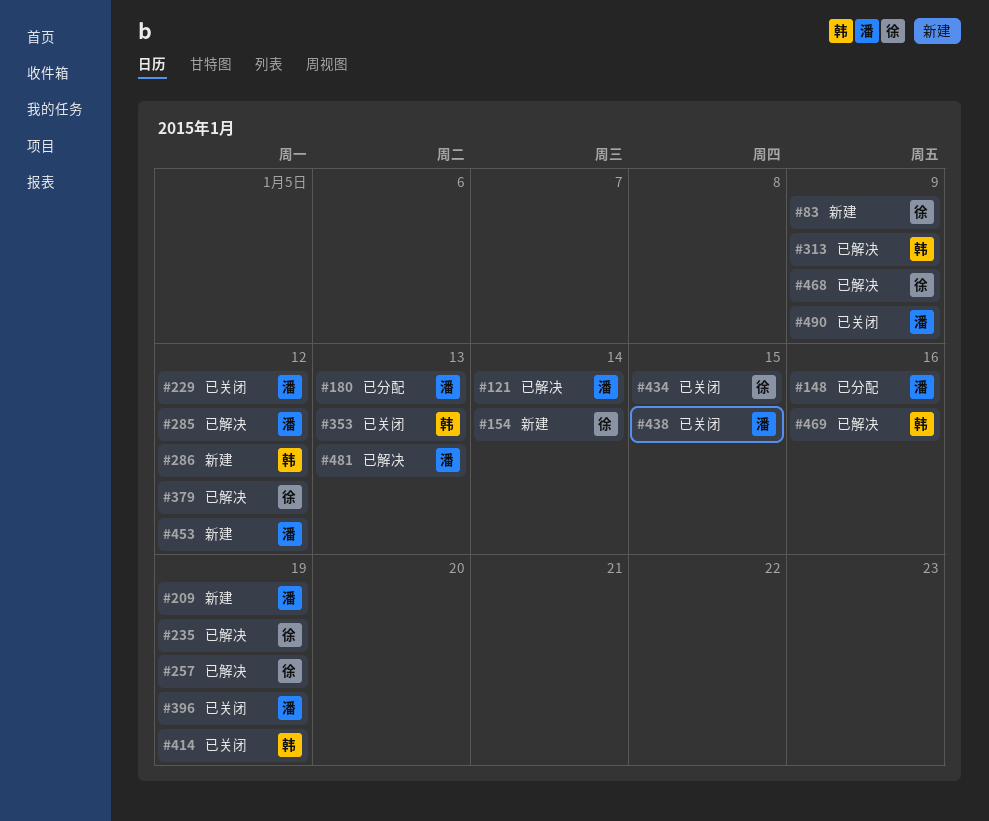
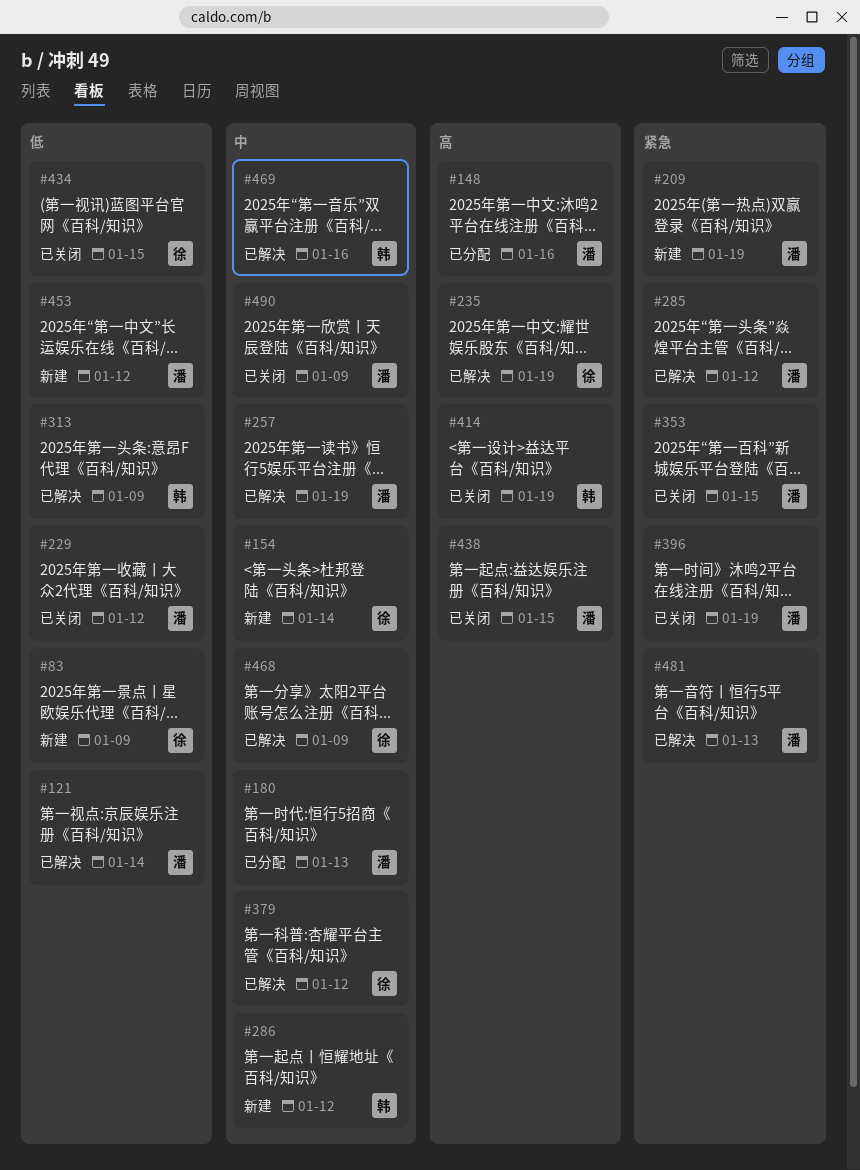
#257, owner: 徐 -> 潘
#353, owner: 韩 -> 潘
#353, due: Jan 13 -> Jan 15

